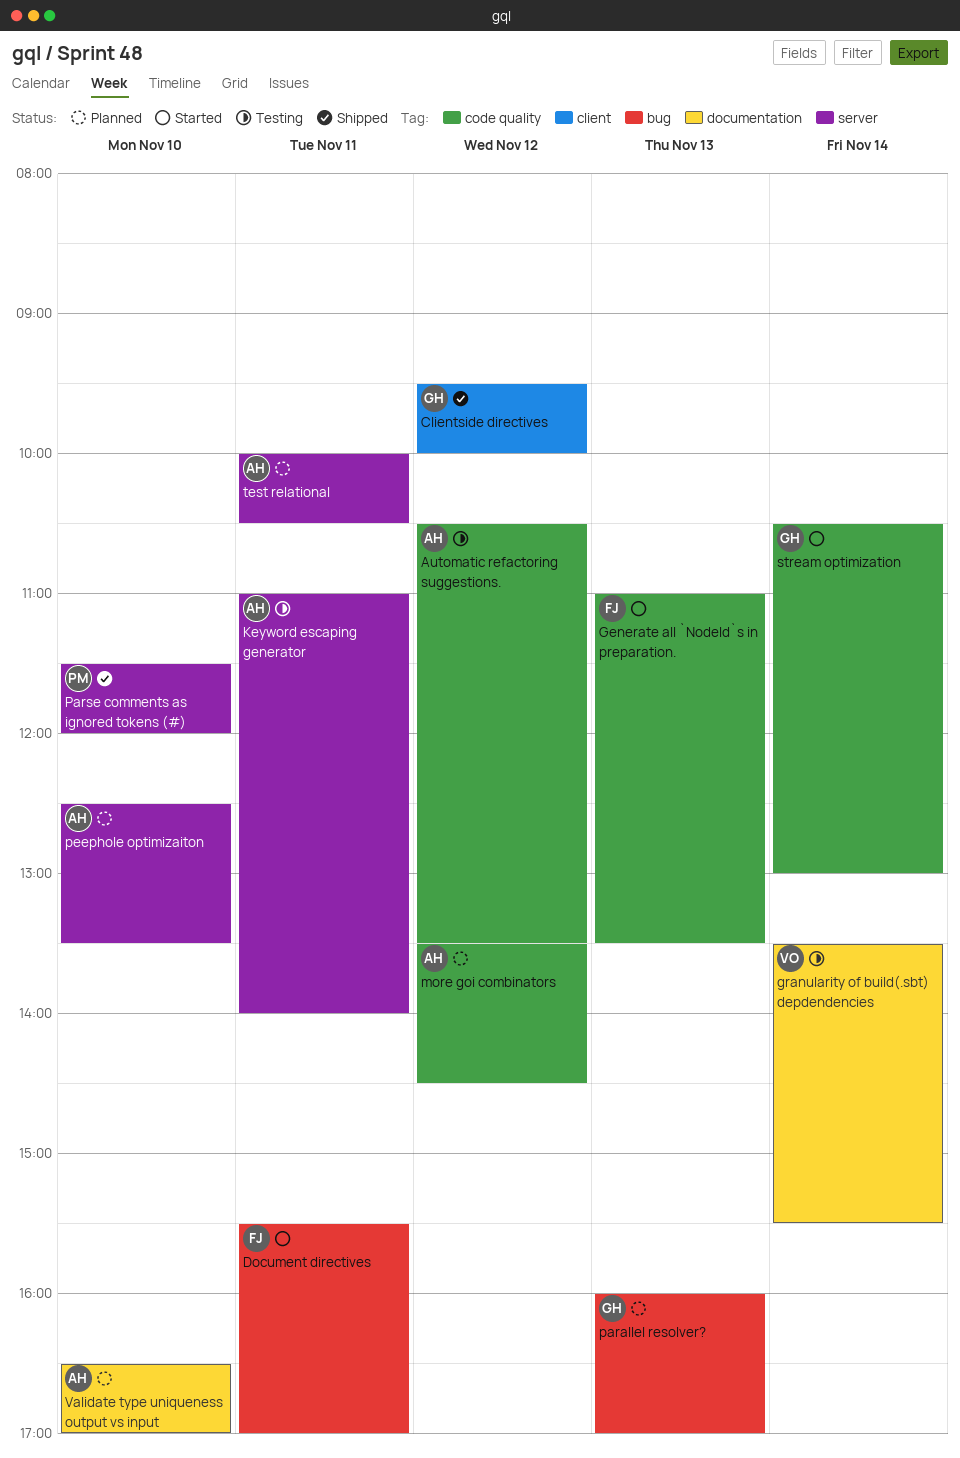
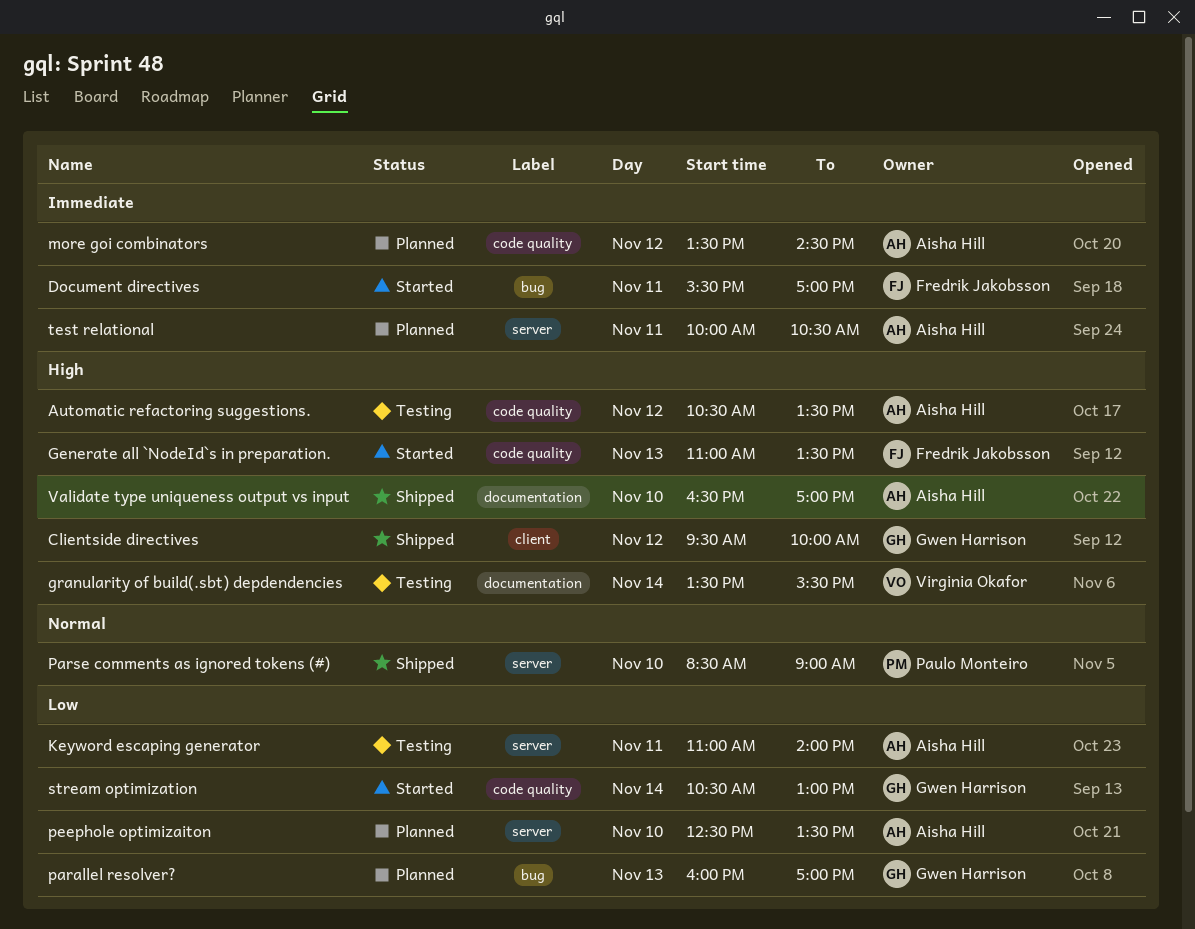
Parse comments as ignored tokens (#), begins: 11:30 -> 08:30
Parse comments as ignored tokens (#), ends: 12:00 -> 09:00
Validate type uniqueness output vs input, status: Planned -> Shipped

